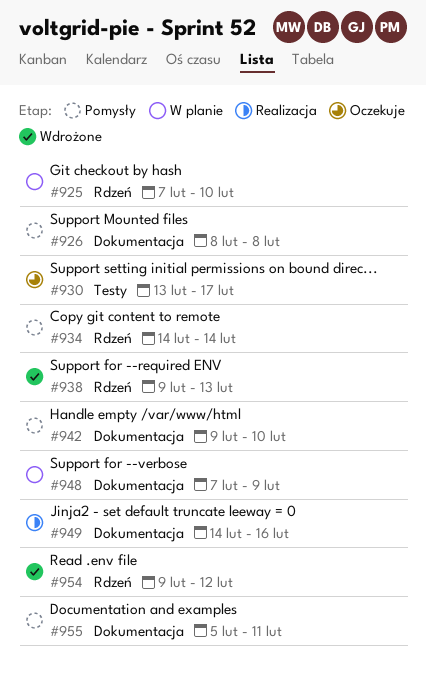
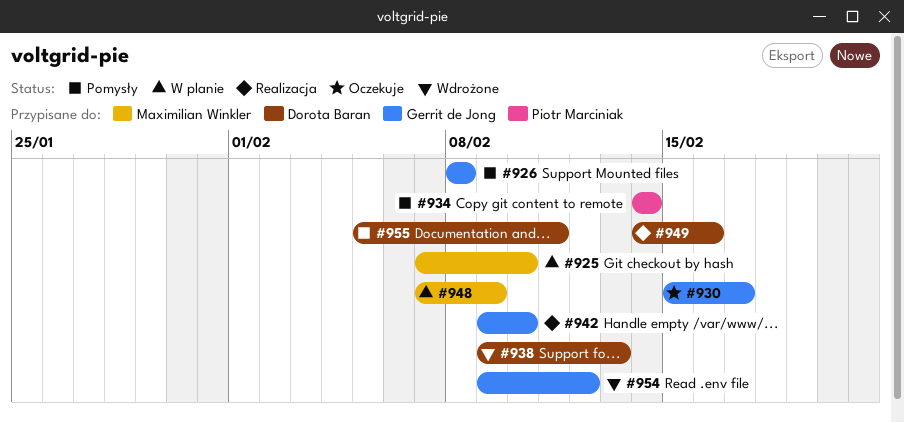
#930, start: Feb 13 -> Feb 15
#942, status: Pomysły -> Realizacja

